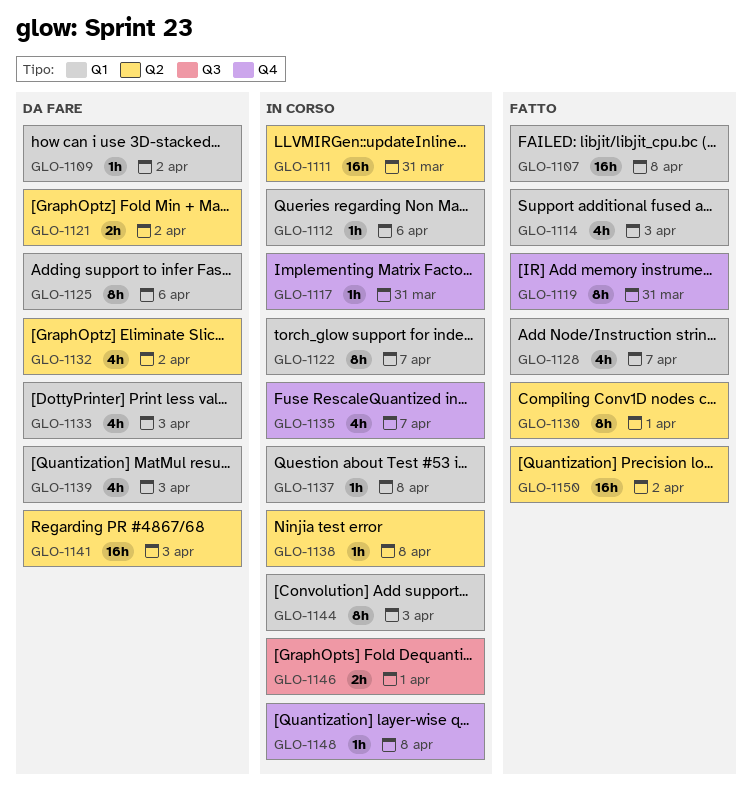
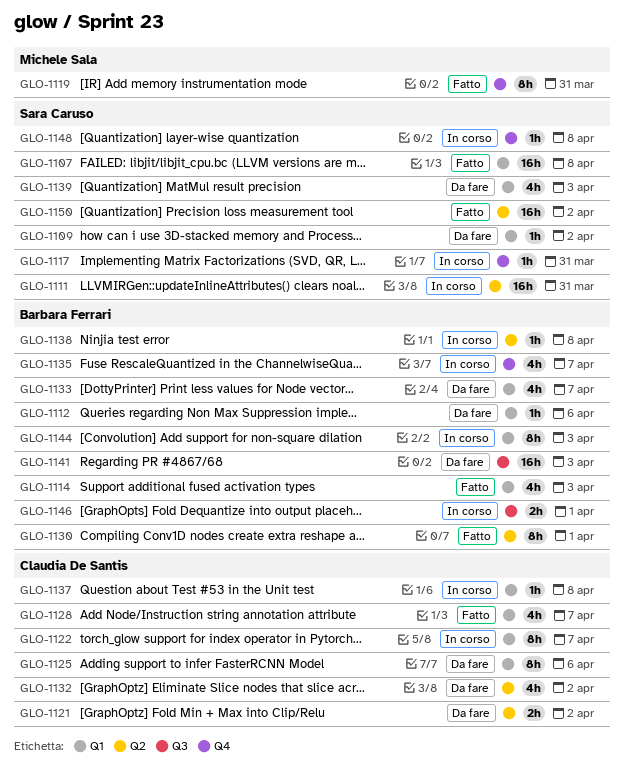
GLO-1112, status: In corso -> Da fare
GLO-1133, due: Apr 3 -> Apr 7
GLO-1141, label: Q2 -> Q3

